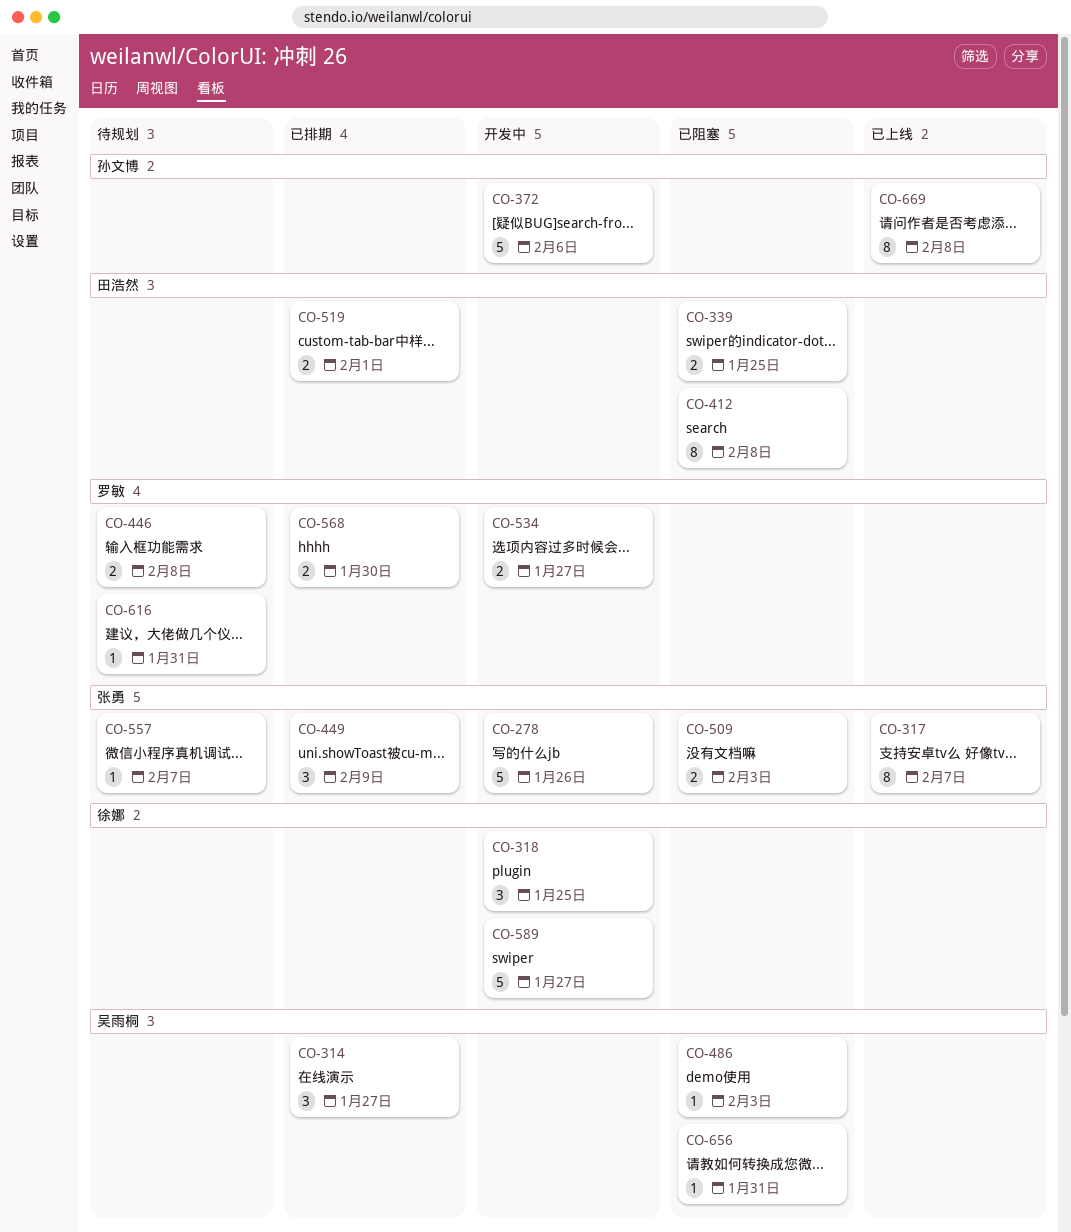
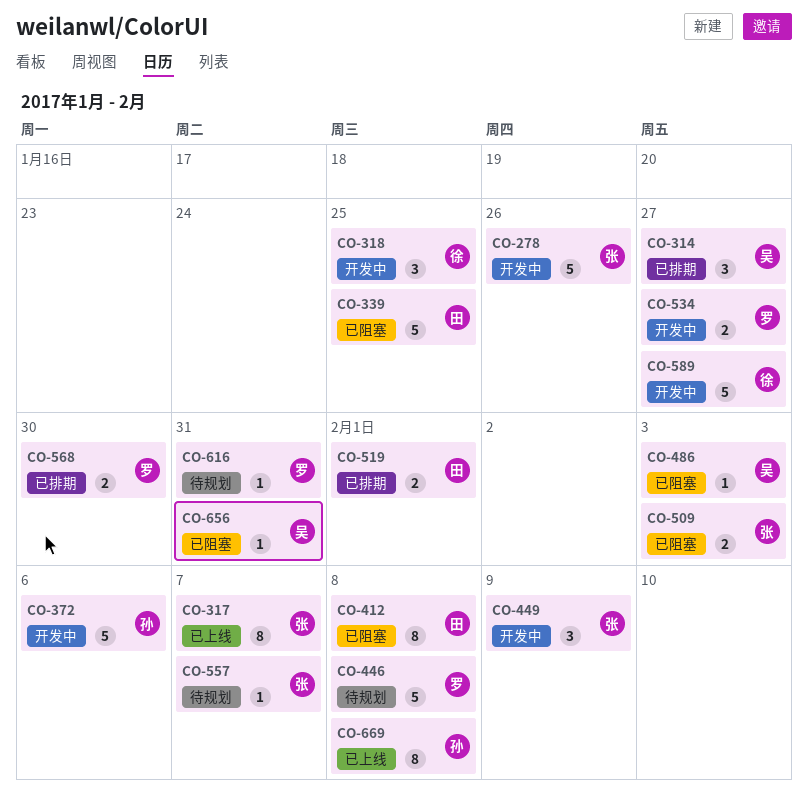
CO-339, estimate: 2 -> 5
CO-446, estimate: 2 -> 5
CO-449, status: 已排期 -> 开发中

